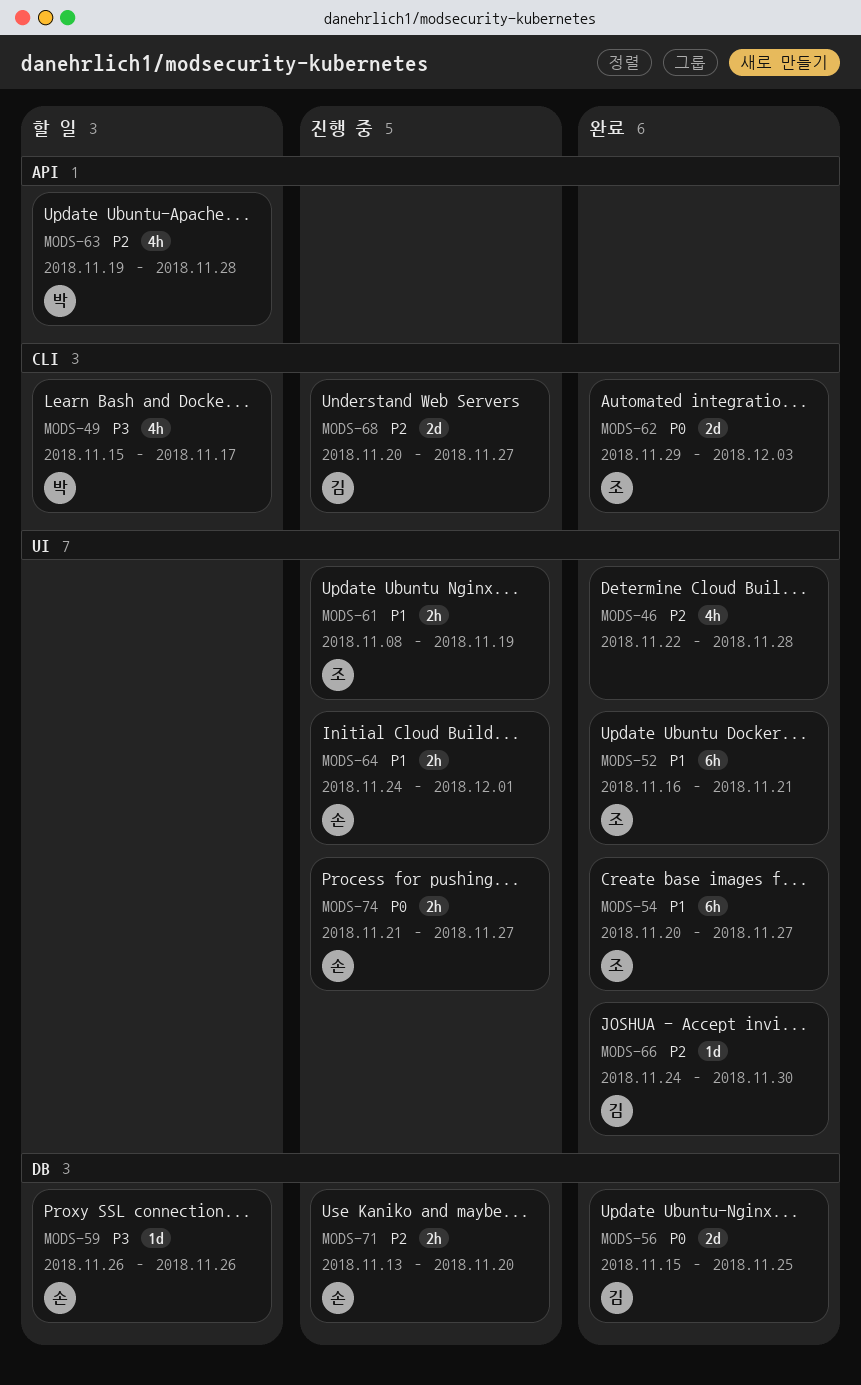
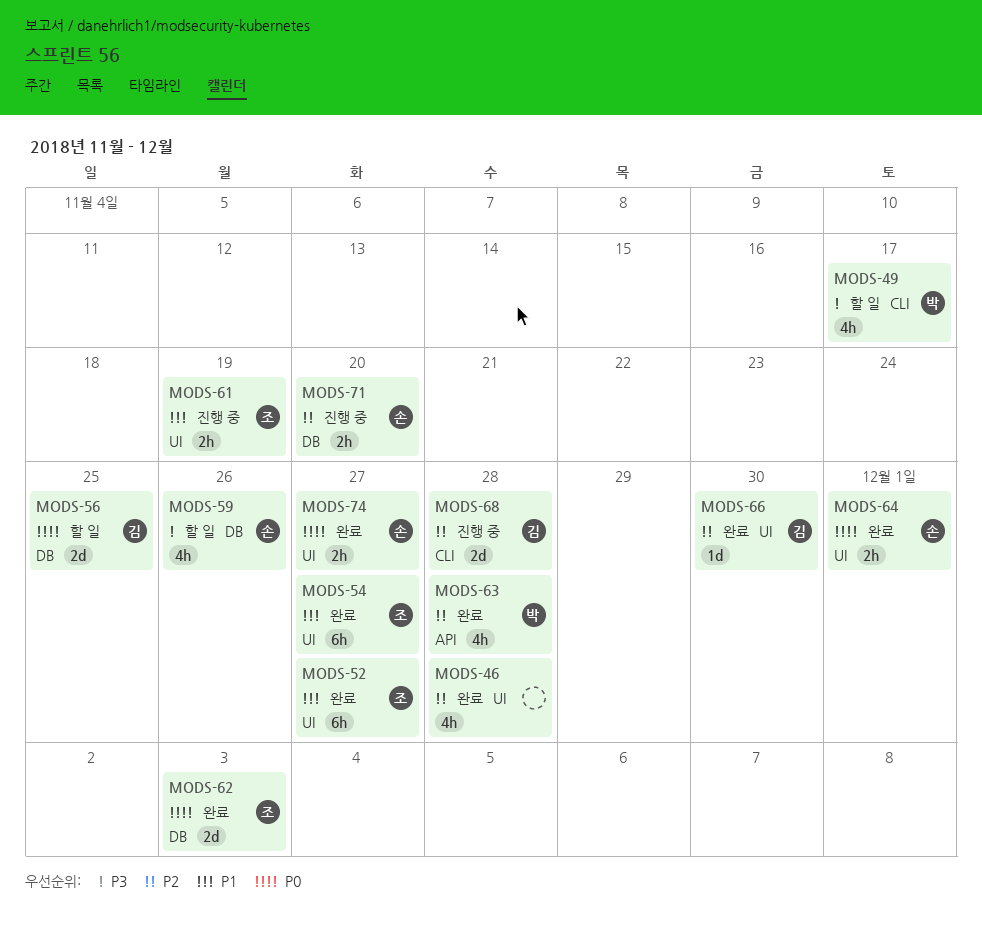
MODS-52, due: Nov 21 -> Nov 27
MODS-56, status: 완료 -> 할 일
MODS-59, estimate: 1d -> 4h
MODS-62, label: CLI -> DB
MODS-63, status: 할 일 -> 완료
MODS-64, status: 진행 중 -> 완료
MODS-64, priority: P1 -> P0
MODS-68, due: Nov 27 -> Nov 28
MODS-74, status: 진행 중 -> 완료

